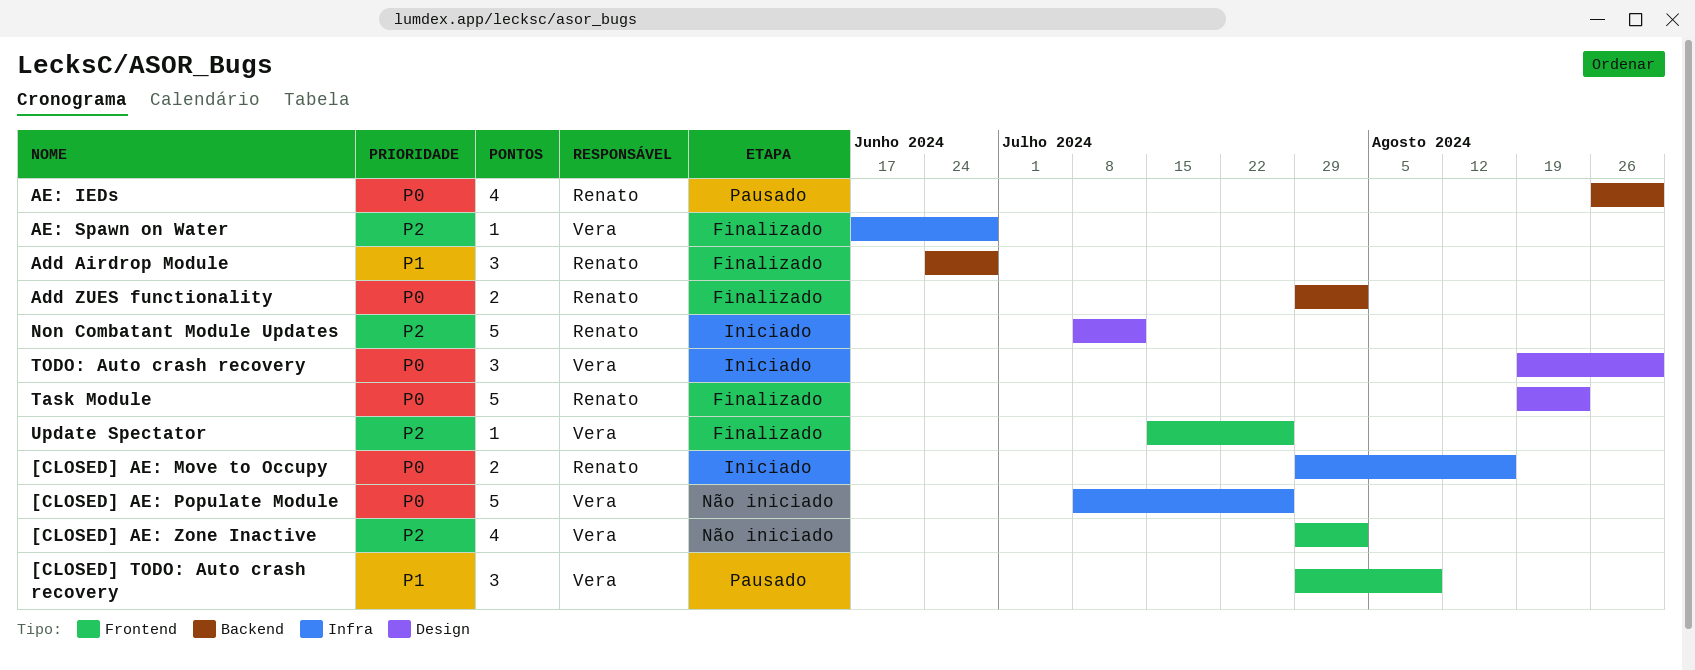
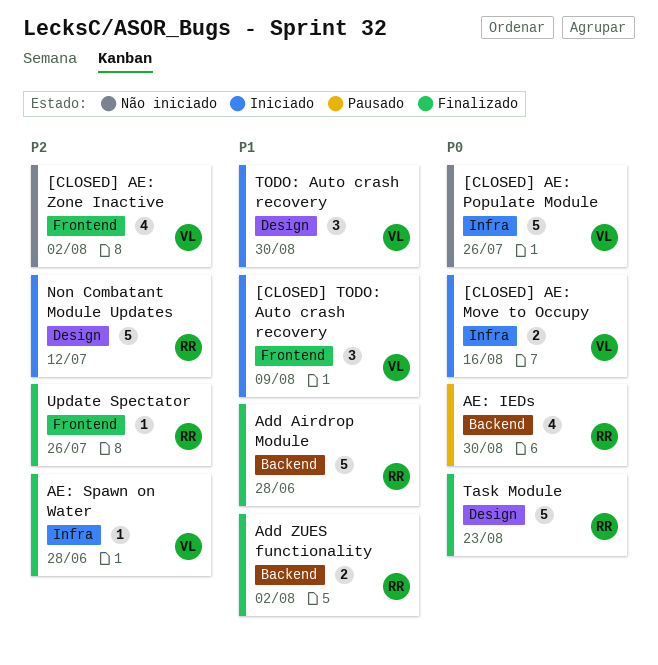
[CLOSED] AE: Move to Occupy, owner: Renato -> Vera
[CLOSED] TODO: Auto crash recovery, status: Pausado -> Iniciado
Add Airdrop Module, estimate: 3 -> 5
Add ZUES functionality, priority: P0 -> P1
TODO: Auto crash recovery, priority: P0 -> P1
Update Spectator, owner: Vera -> Renato

